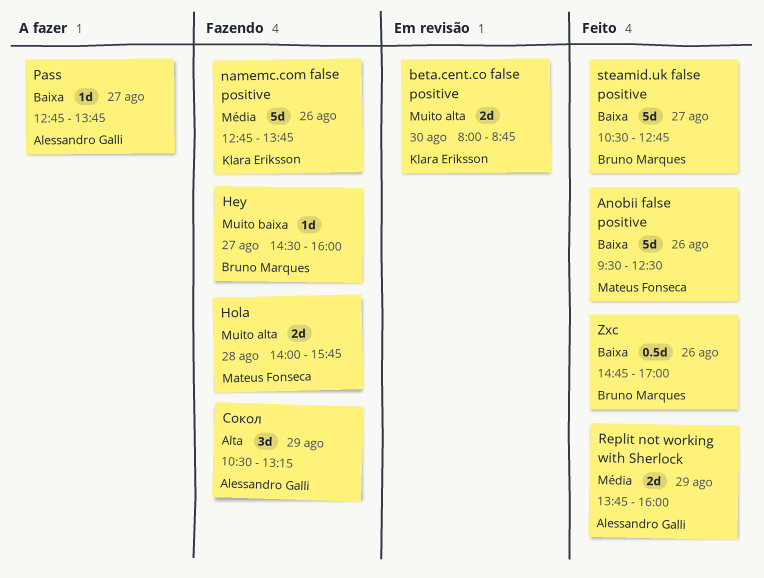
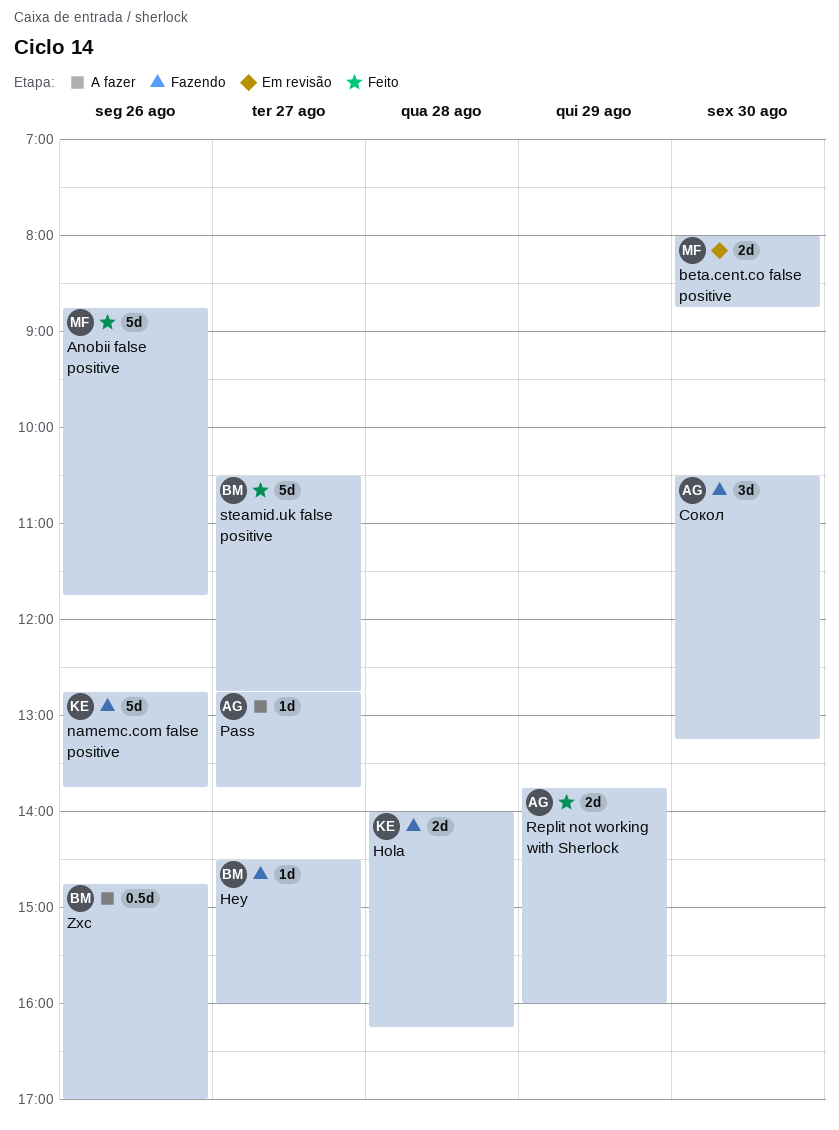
Anobii false positive, begins: 09:30 -> 08:45
Anobii false positive, ends: 12:30 -> 11:45
beta.cent.co false positive, owner: Klara Eriksson -> Mateus Fonseca
Hola, owner: Mateus Fonseca -> Klara Eriksson
Hola, ends: 15:45 -> 16:15
Zxc, status: Feito -> A fazer
Сокол, day: Aug 29 -> Aug 30

